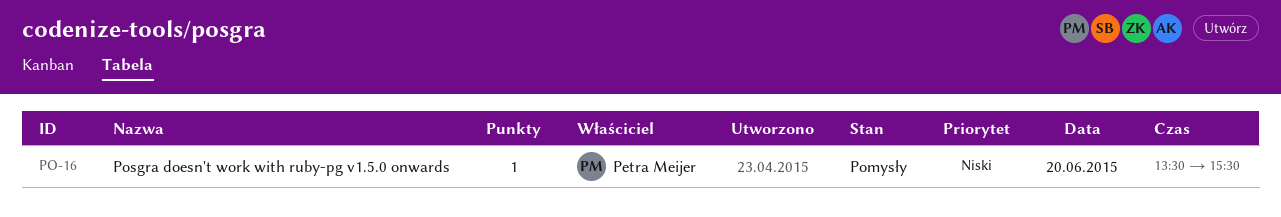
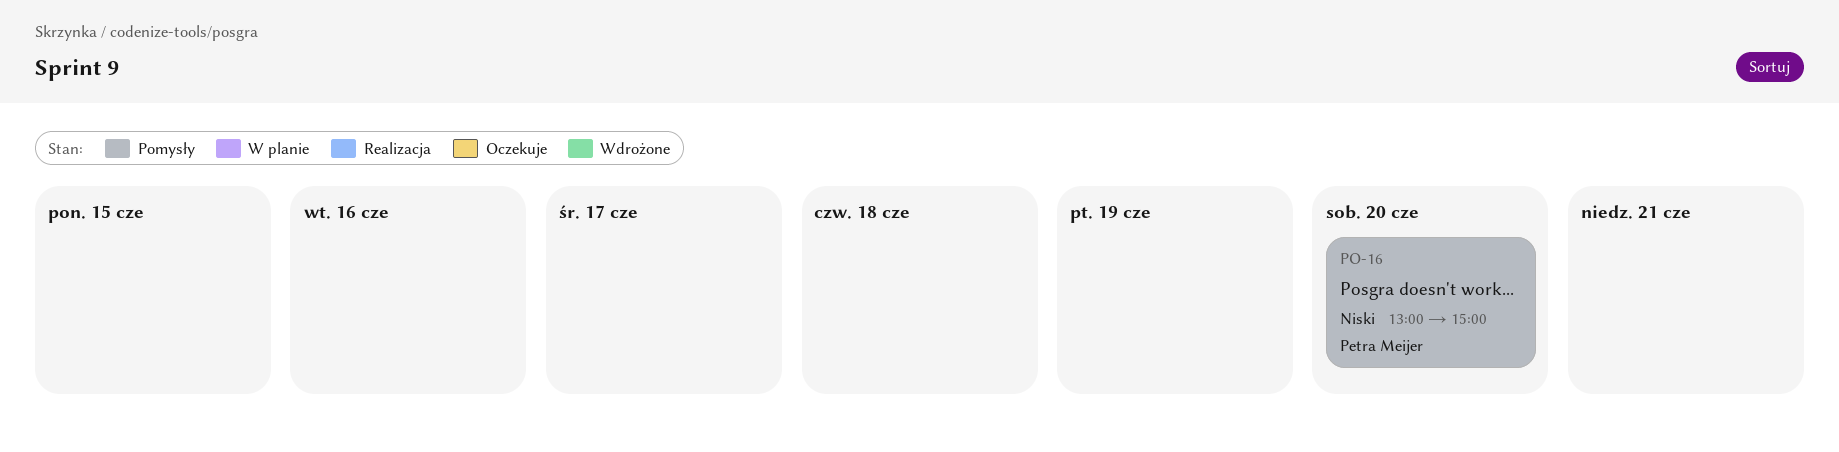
PO-16, begins: 13:30 -> 13:00
PO-16, ends: 15:30 -> 15:00

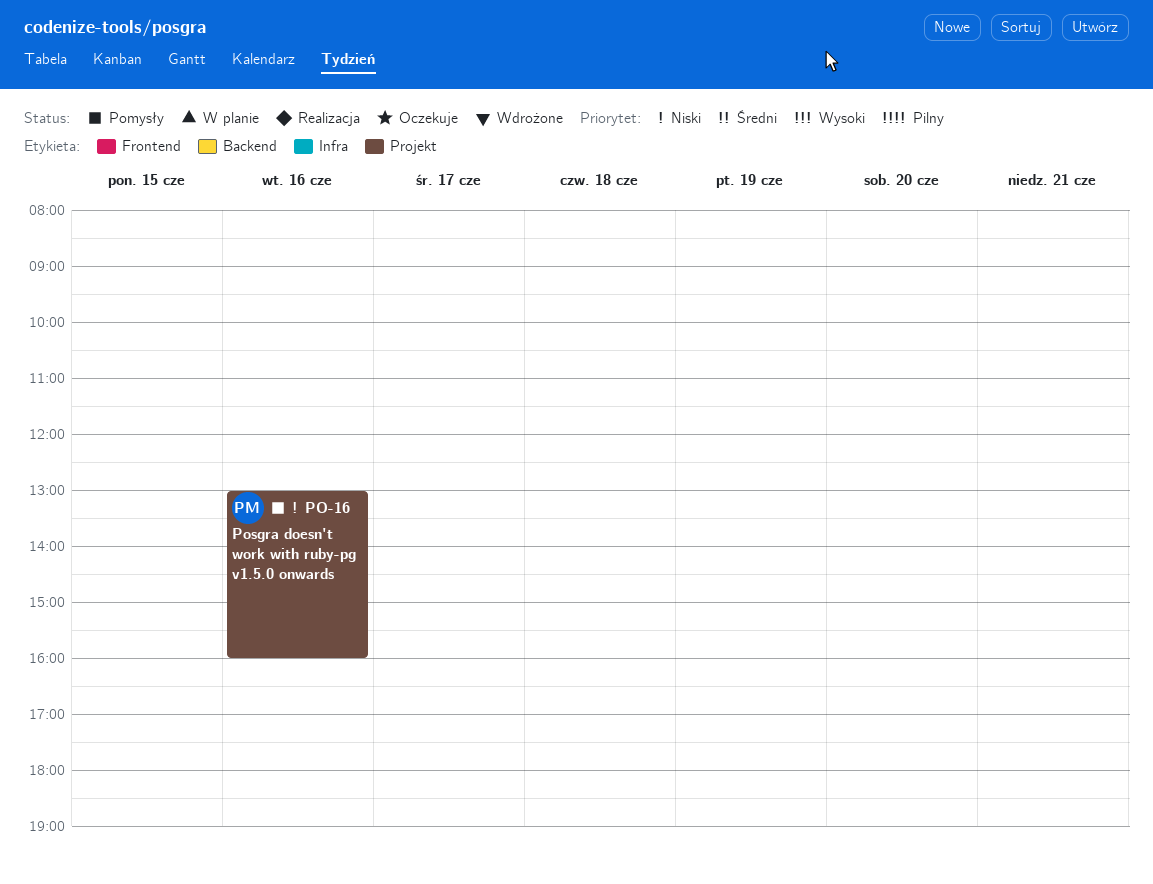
PO-16, day: Jun 20 -> Jun 16
PO-16, ends: 15:00 -> 16:00

